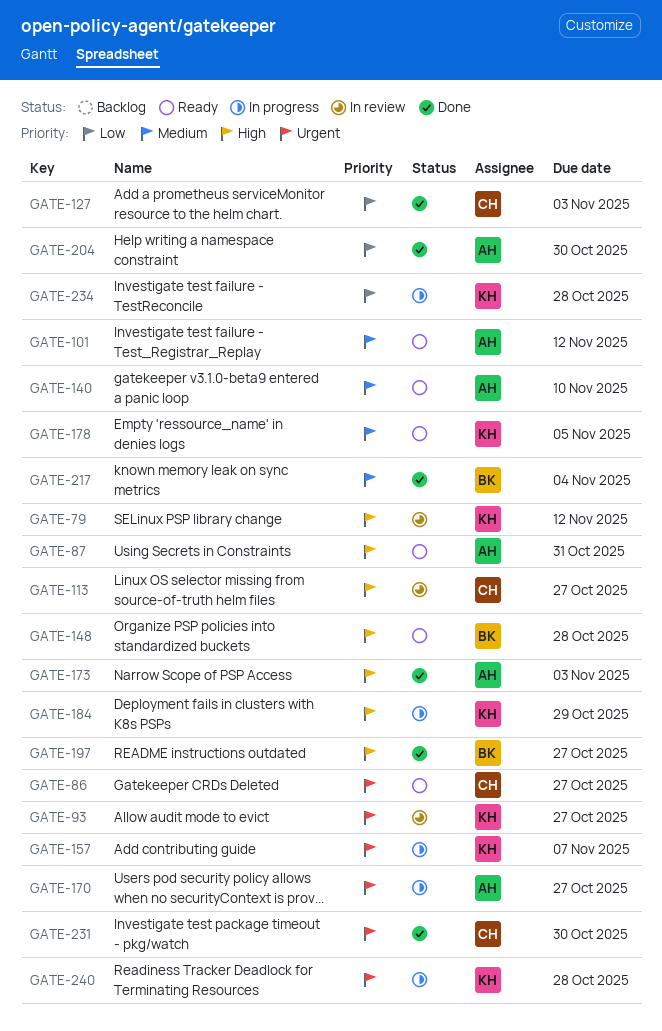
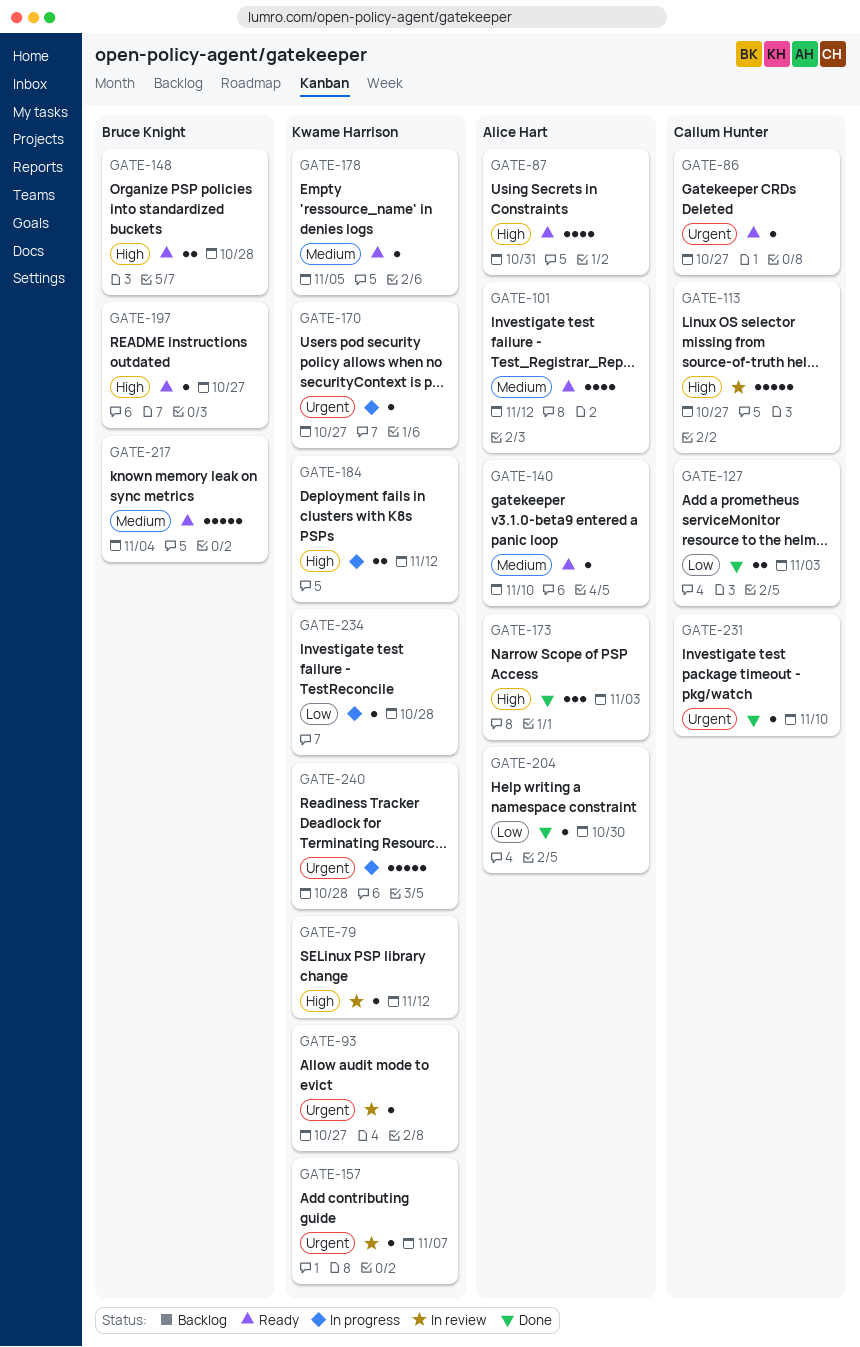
GATE-157, status: In progress -> In review
GATE-170, owner: Alice Hart -> Kwame Harrison
GATE-184, due: Oct 29 -> Nov 12
GATE-197, status: Done -> Ready
GATE-217, status: Done -> Ready
GATE-231, due: Oct 30 -> Nov 10

